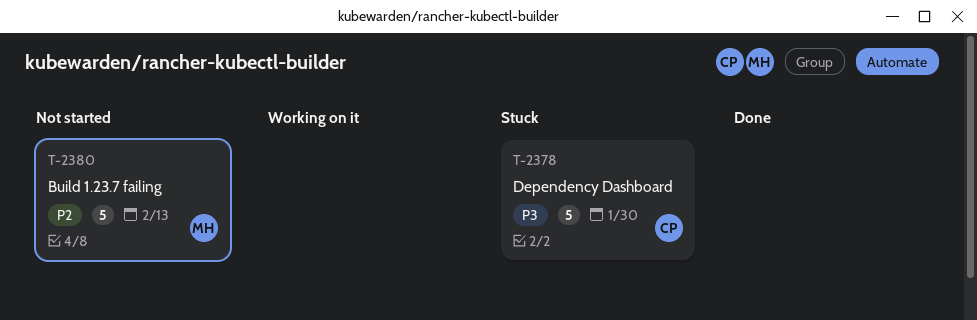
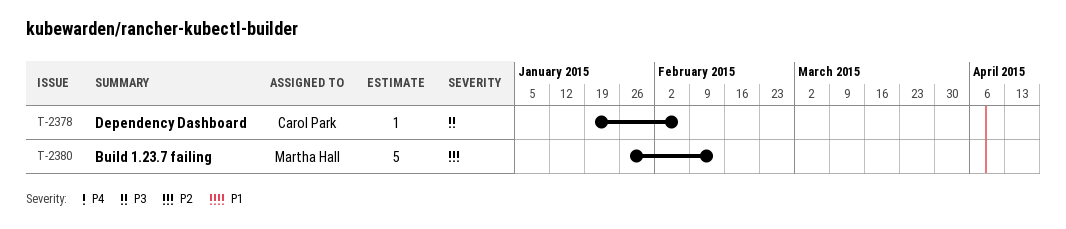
T-2378, estimate: 5 -> 1
T-2378, due: Jan 30 -> Feb 6

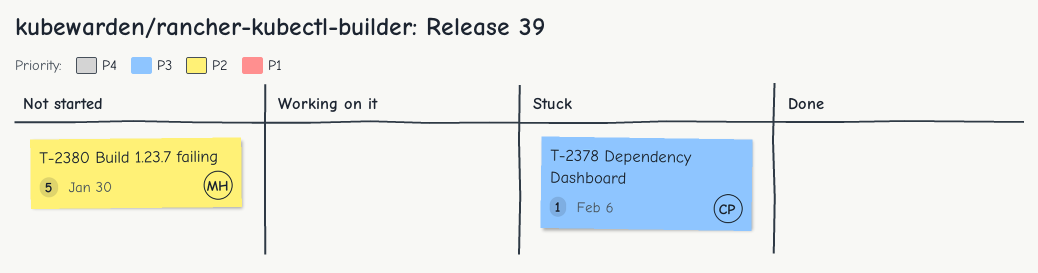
T-2380, due: Feb 13 -> Jan 30

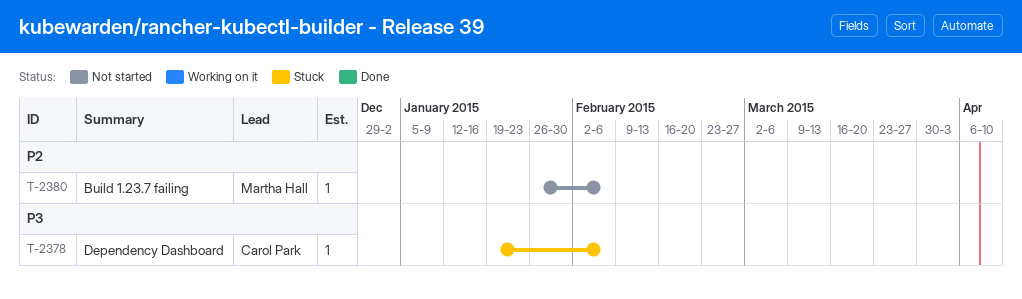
T-2380, estimate: 5 -> 1
T-2380, due: Jan 30 -> Feb 6

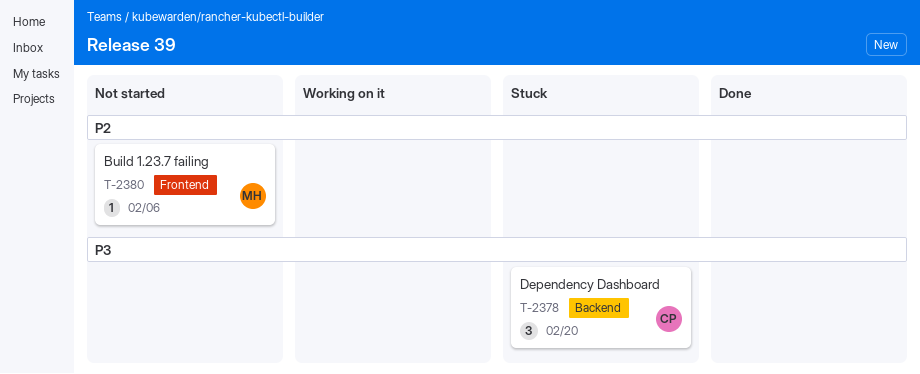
T-2378, estimate: 1 -> 3
T-2378, due: Feb 6 -> Feb 20

